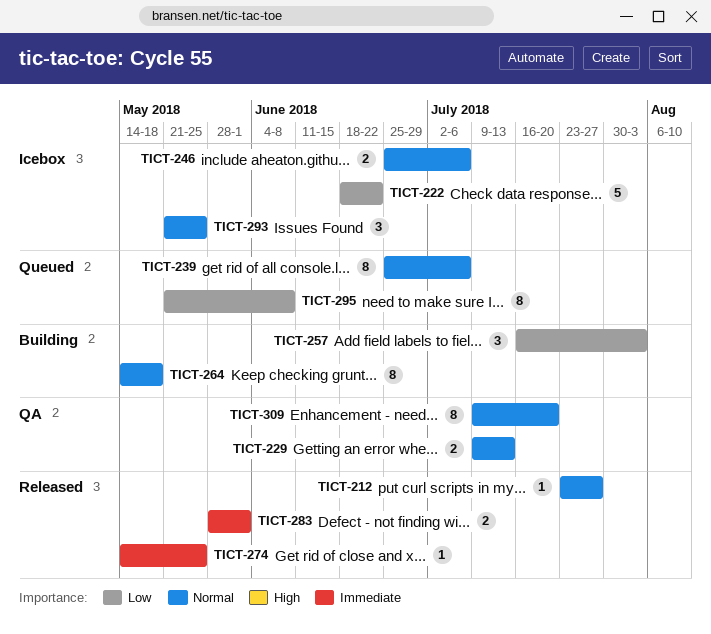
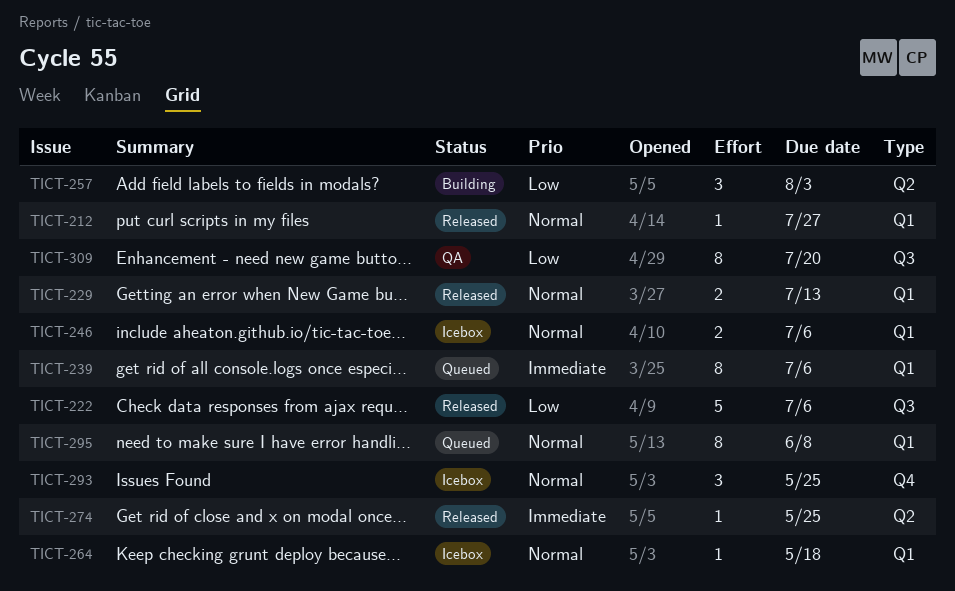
TICT-222, status: Icebox -> Released
TICT-222, due: Jun 22 -> Jul 6
TICT-229, status: QA -> Released
TICT-239, priority: Normal -> Immediate
TICT-264, status: Building -> Icebox
TICT-264, estimate: 8 -> 1
TICT-283: present -> none
TICT-295, priority: Low -> Normal
TICT-309, priority: Normal -> Low

